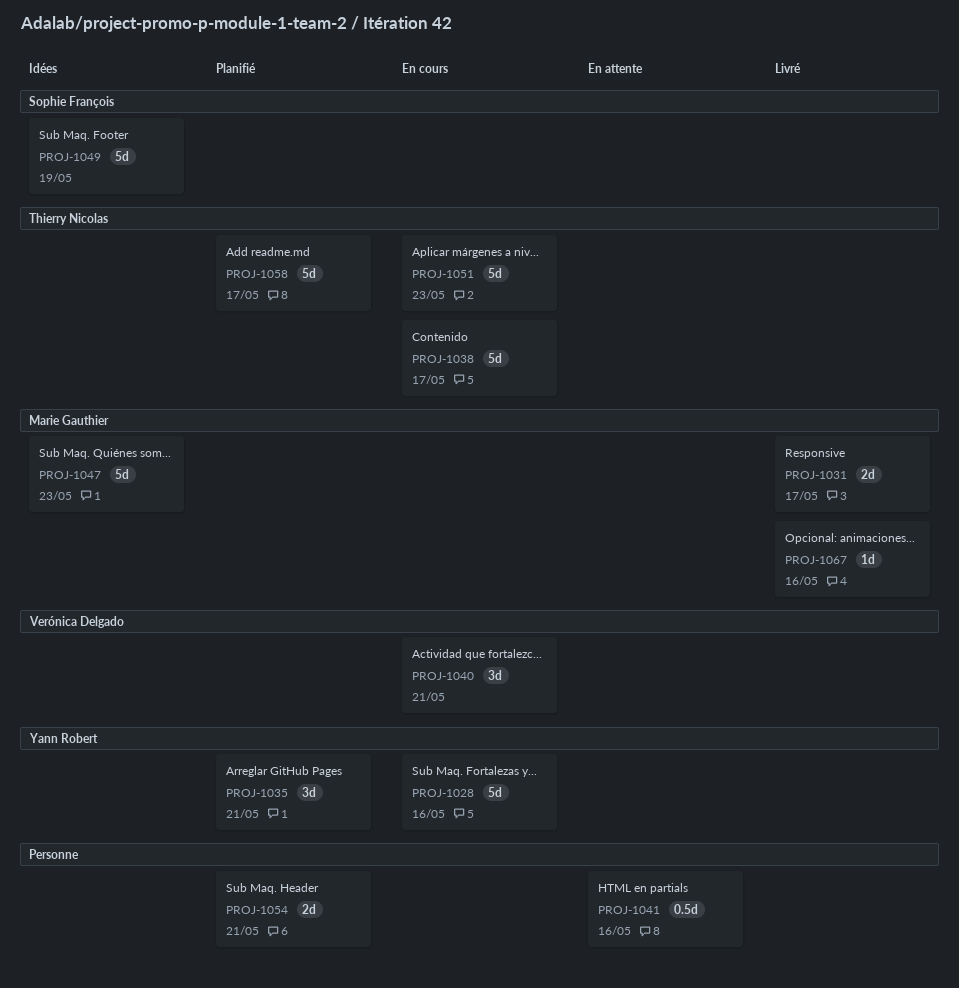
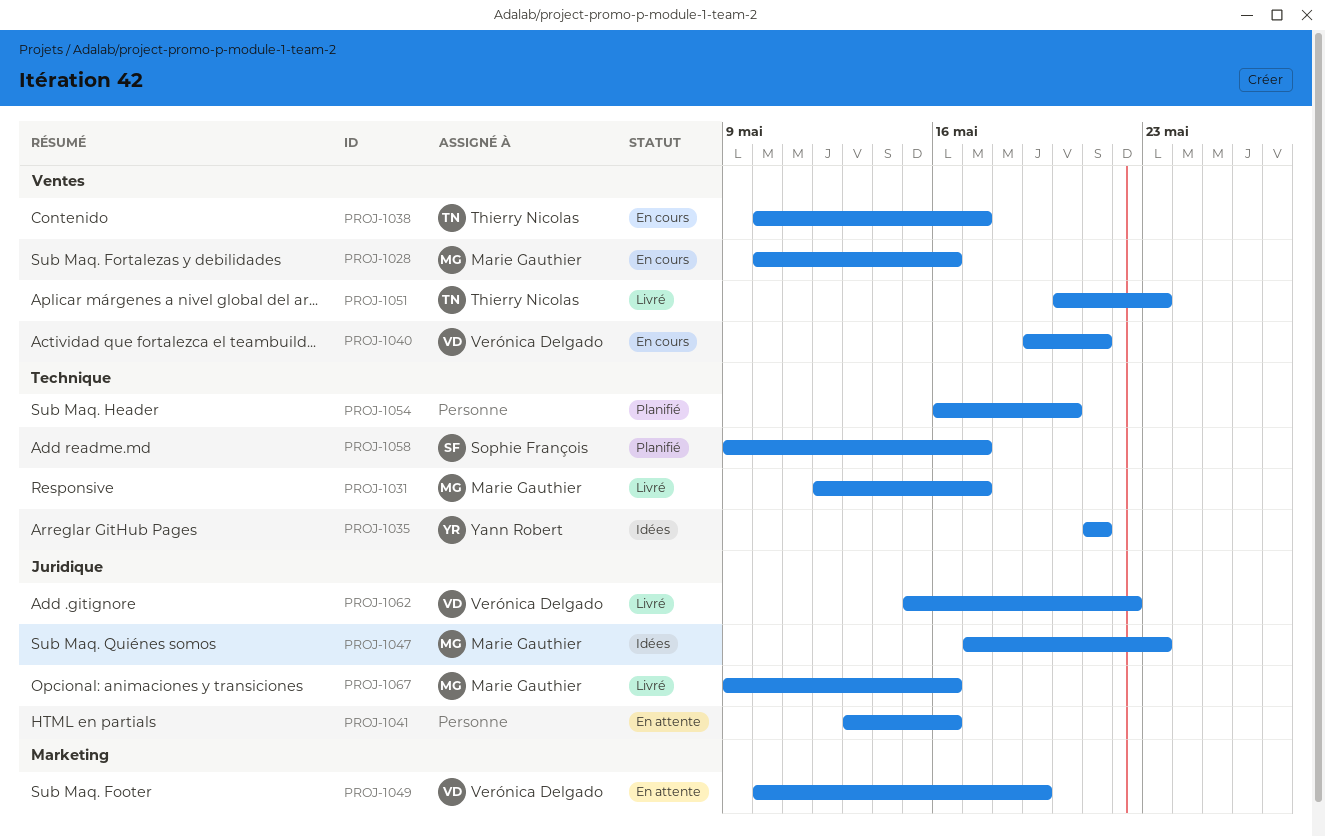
PROJ-1028, owner: Yann Robert -> Marie Gauthier
PROJ-1035, status: Planifié -> Idées
PROJ-1049, status: Idées -> En attente
PROJ-1049, owner: Sophie François -> Verónica Delgado
PROJ-1051, status: En cours -> Livré
PROJ-1054, due: May 21 -> May 20
PROJ-1058, owner: Thierry Nicolas -> Sophie François
PROJ-1062: none -> present

